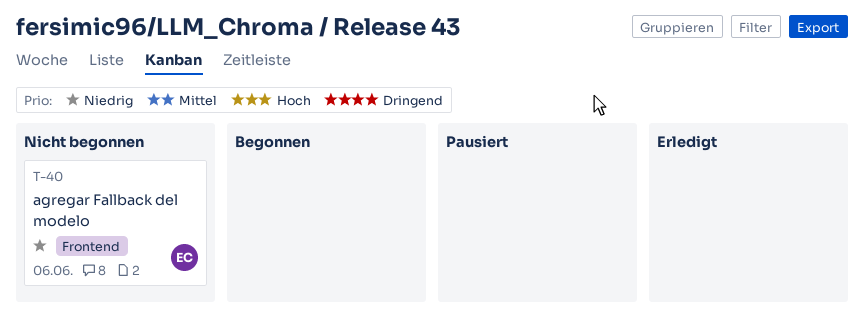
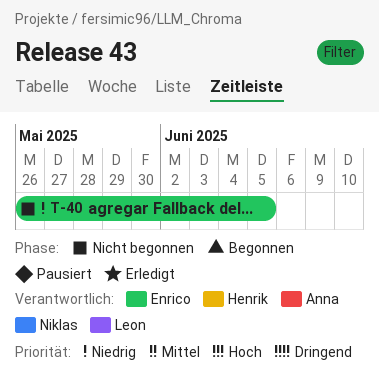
T-40, due: Jun 6 -> Jun 5

